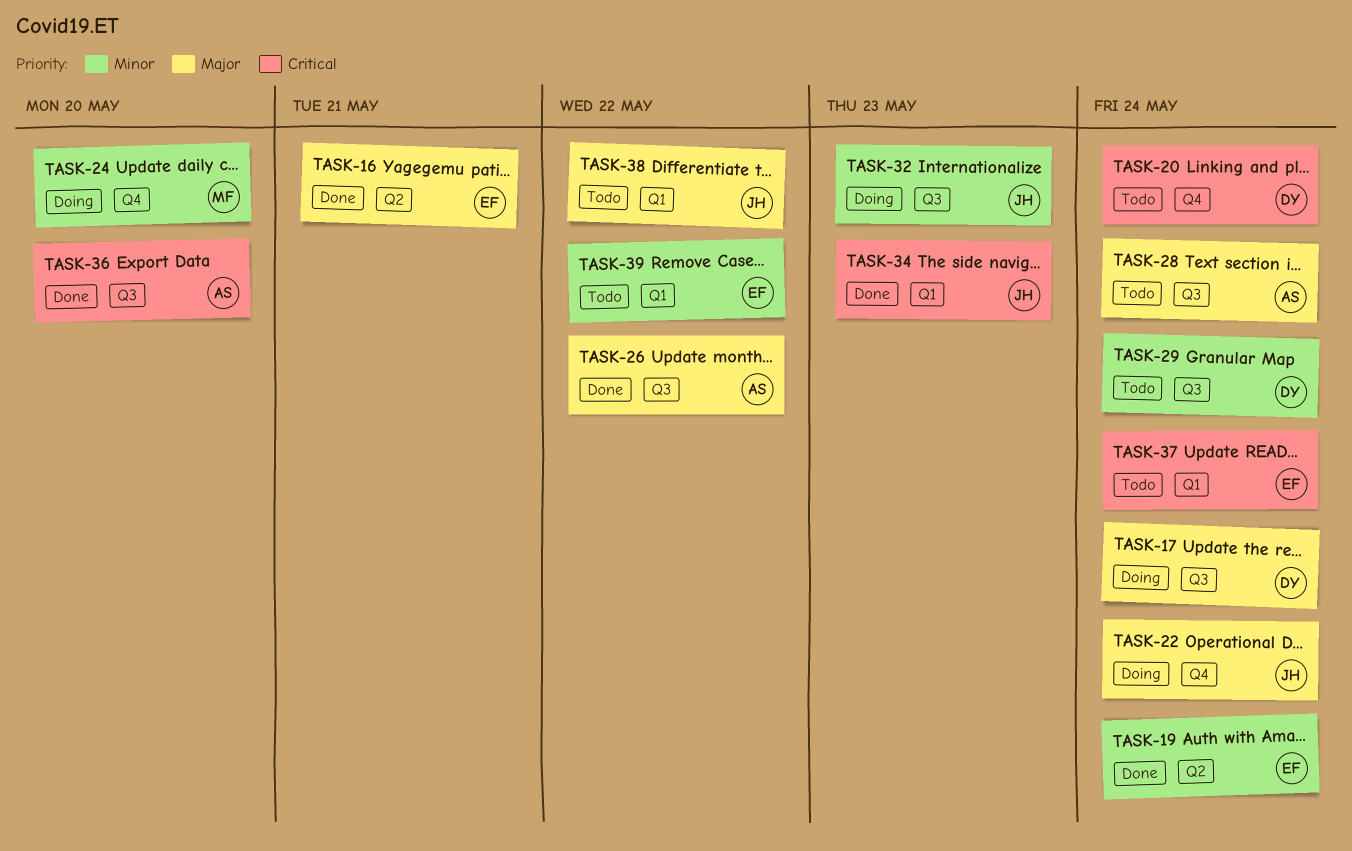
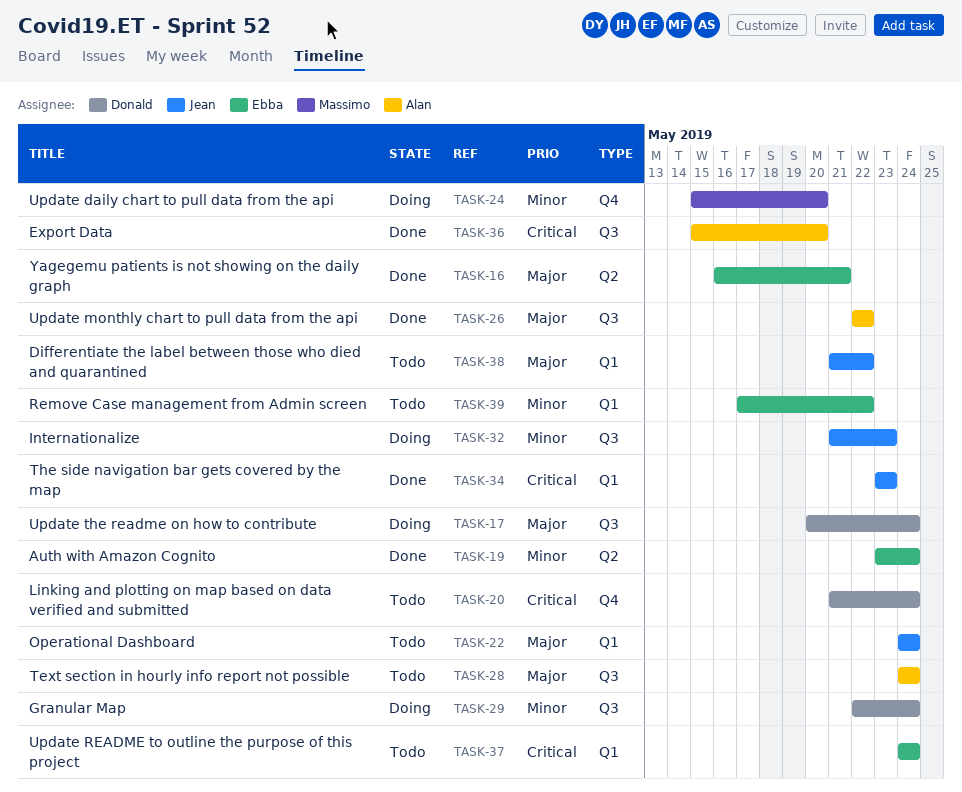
TASK-22, status: Doing -> Todo
TASK-22, label: Q4 -> Q1
TASK-29, status: Todo -> Doing

